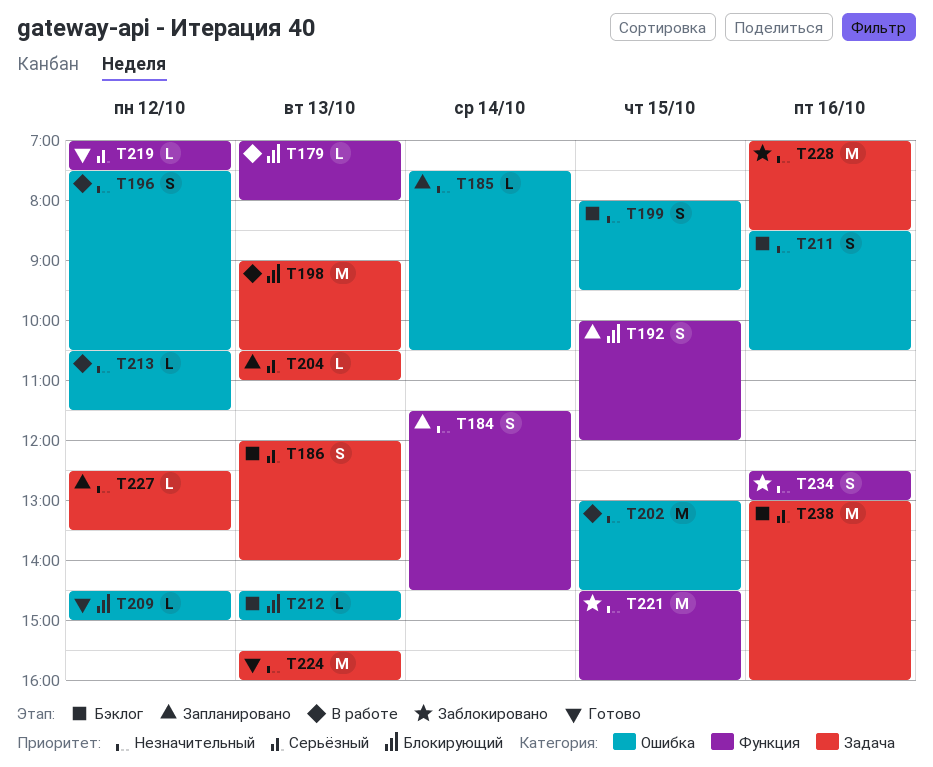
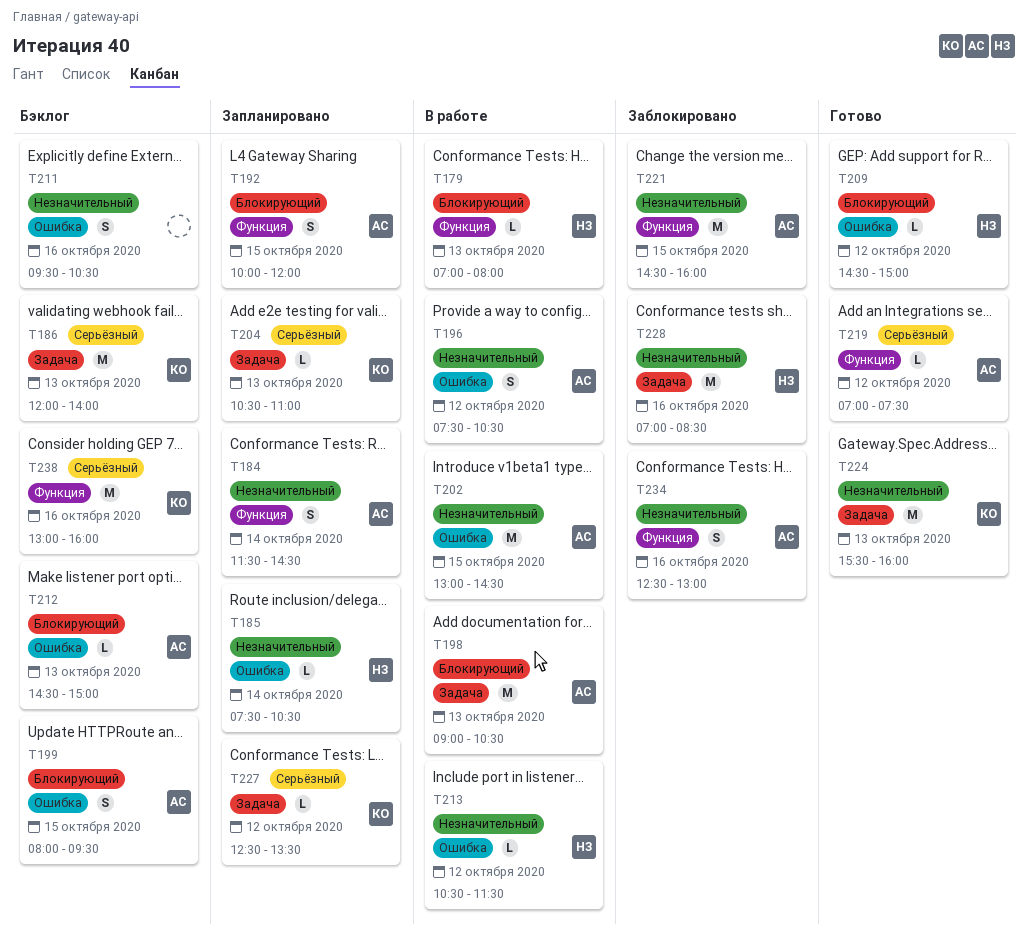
T186, estimate: S -> M
T199, priority: Незначительный -> Блокирующий
T211, begins: 08:30 -> 09:30
T227, priority: Незначительный -> Серьёзный
T238, label: Задача -> Функция

